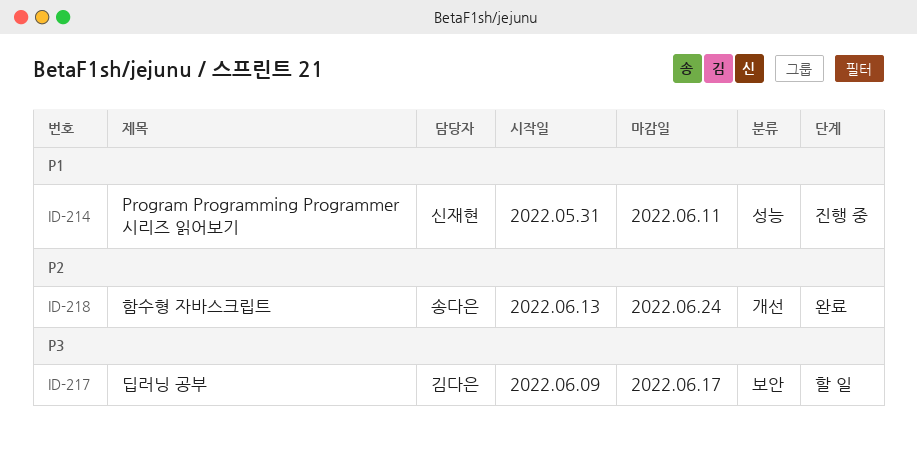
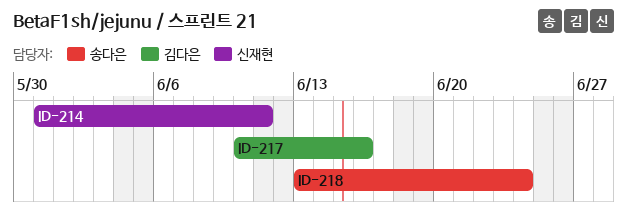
ID-217, start: Jun 9 -> Jun 10
ID-217, due: Jun 17 -> Jun 16

